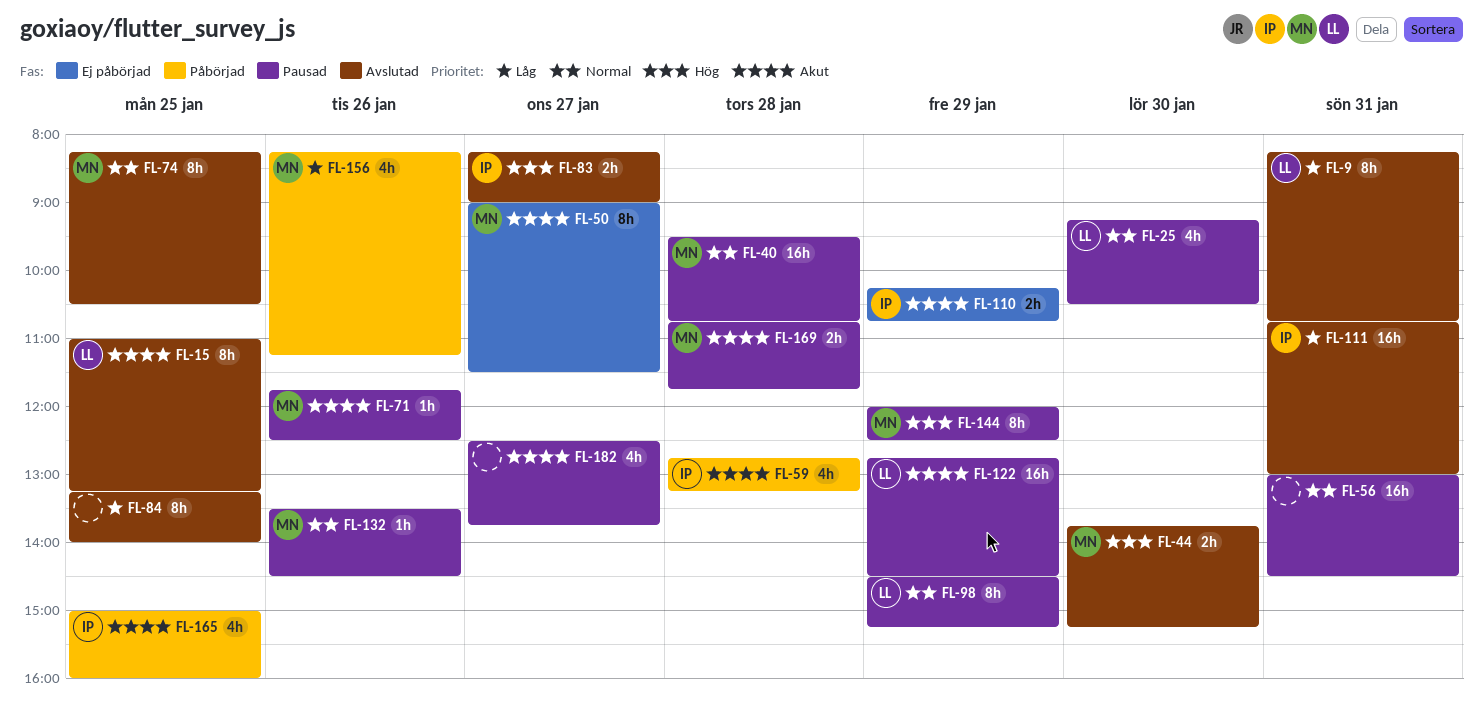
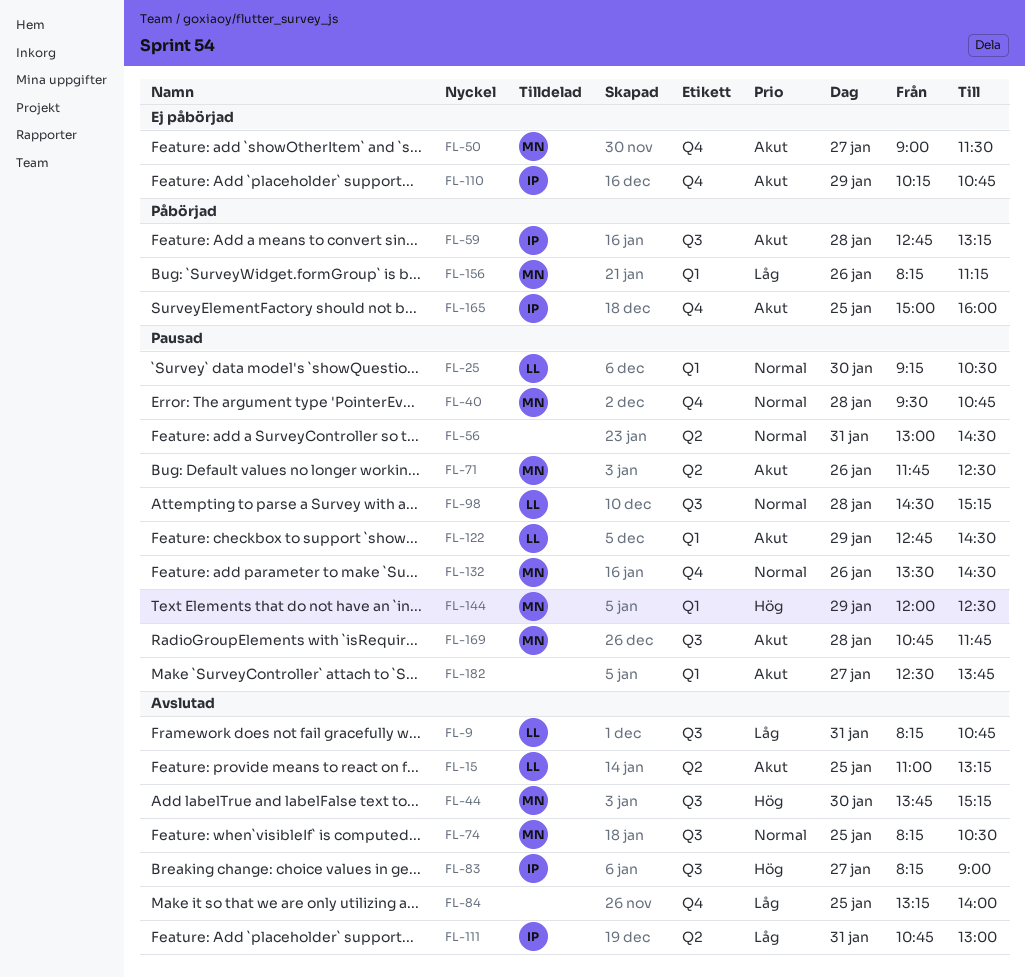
FL-98, day: Jan 29 -> Jan 28

